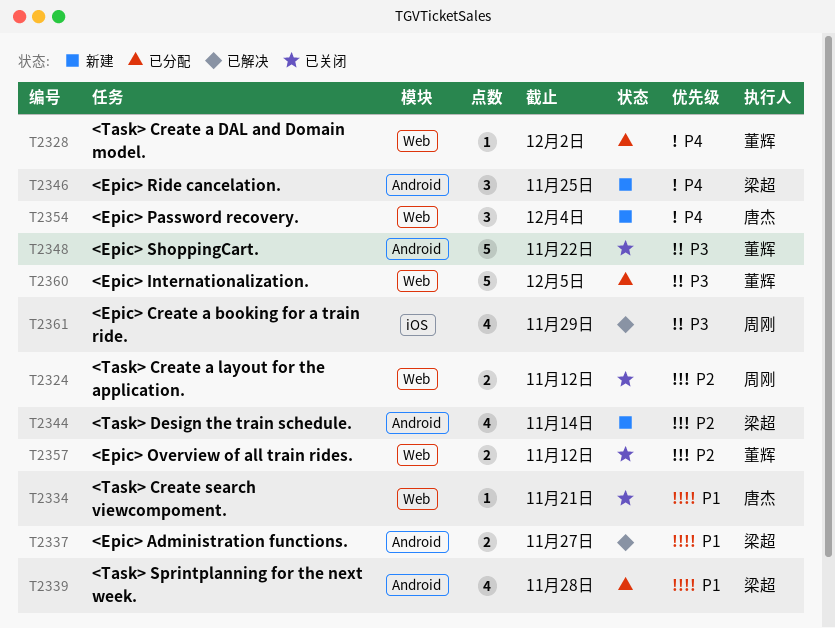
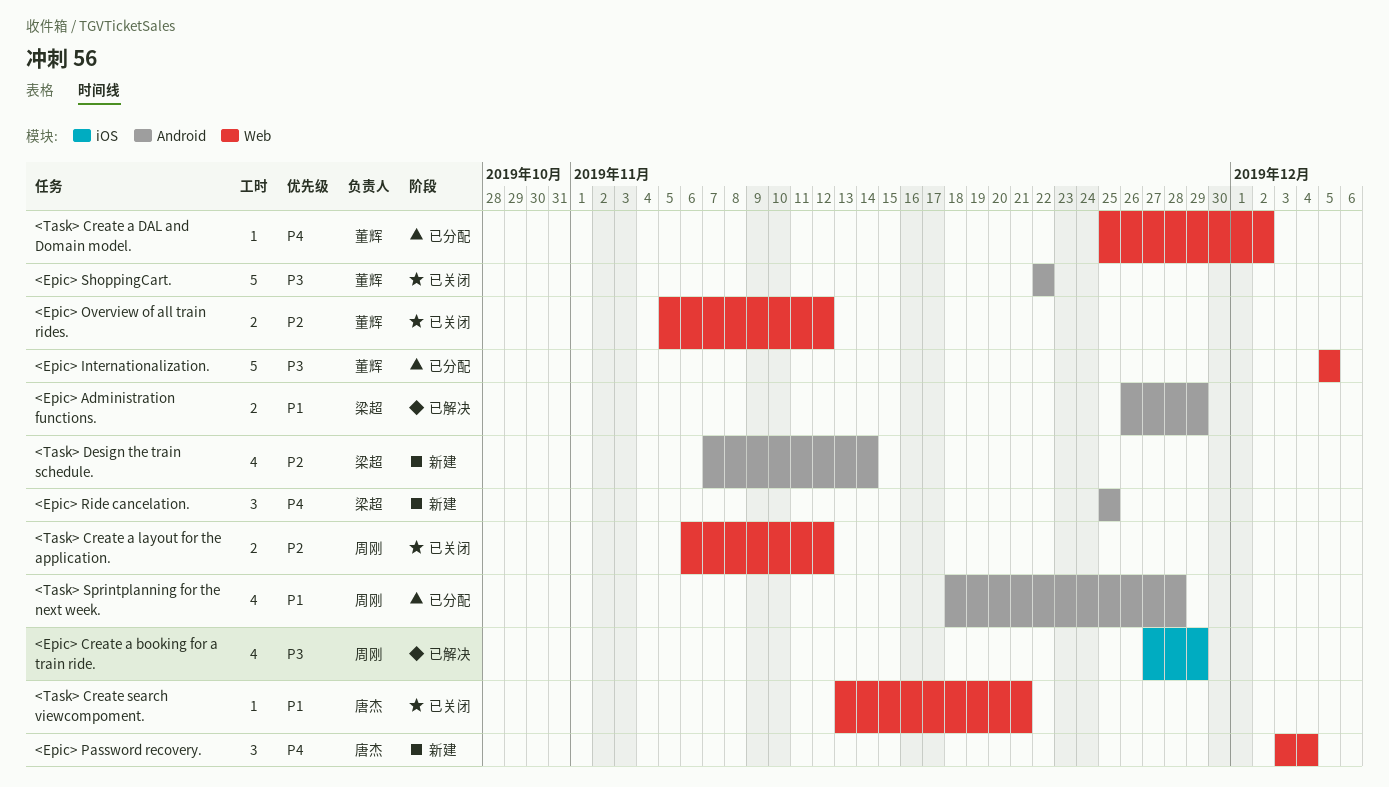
<Epic> Administration functions., due: Nov 27 -> Nov 29
<Task> Sprintplanning for the next week., owner: 梁超 -> 周刚

